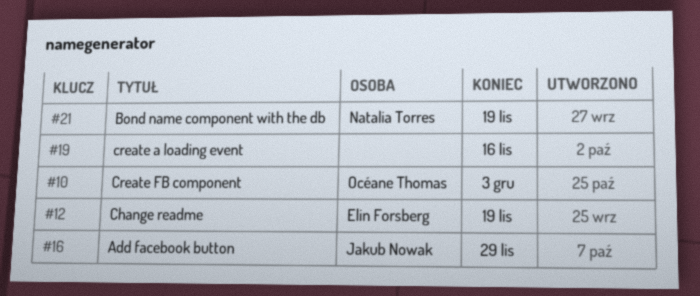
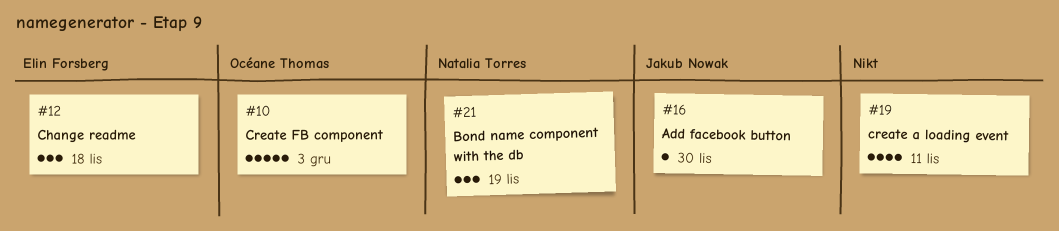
#12, due: Nov 19 -> Nov 18
#16, due: Nov 29 -> Nov 30
#19, due: Nov 16 -> Nov 11

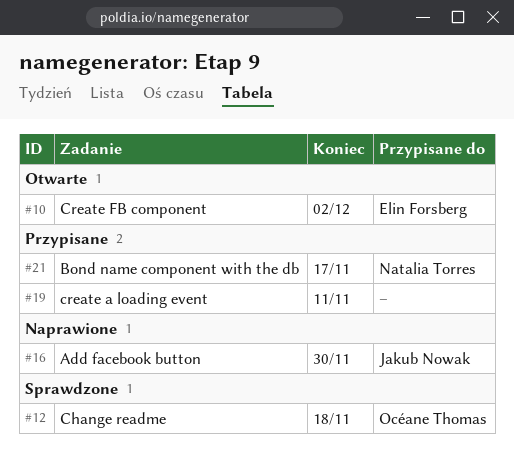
#10, owner: Océane Thomas -> Elin Forsberg
#10, due: Dec 3 -> Dec 2
#12, owner: Elin Forsberg -> Océane Thomas
#21, due: Nov 19 -> Nov 17

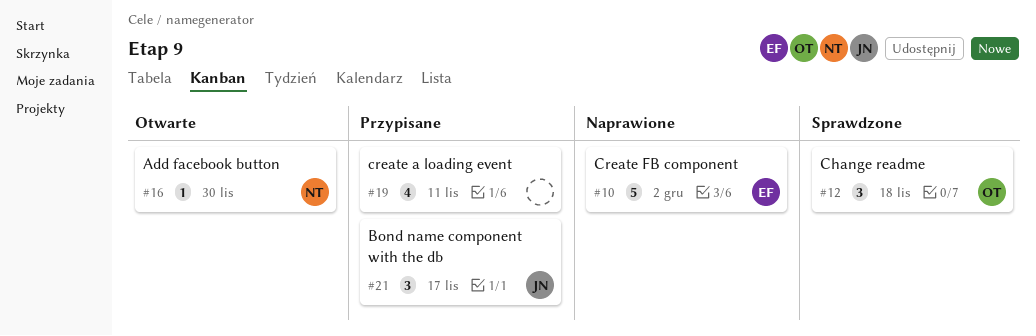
#10, status: Otwarte -> Naprawione
#16, status: Naprawione -> Otwarte
#16, owner: Jakub Nowak -> Natalia Torres
#21, owner: Natalia Torres -> Jakub Nowak

